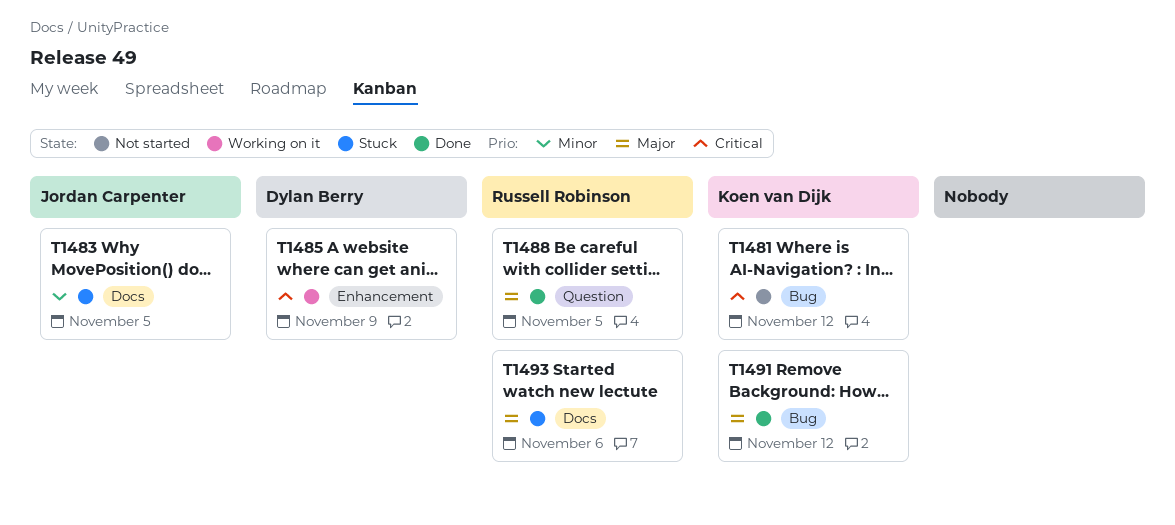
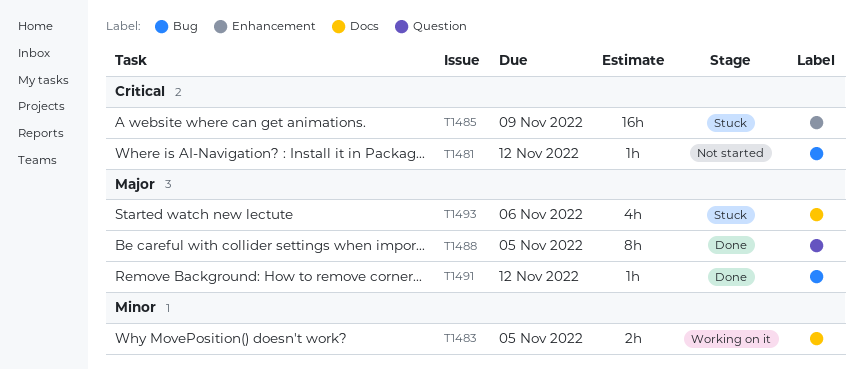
T1483, status: Stuck -> Working on it
T1485, status: Working on it -> Stuck

